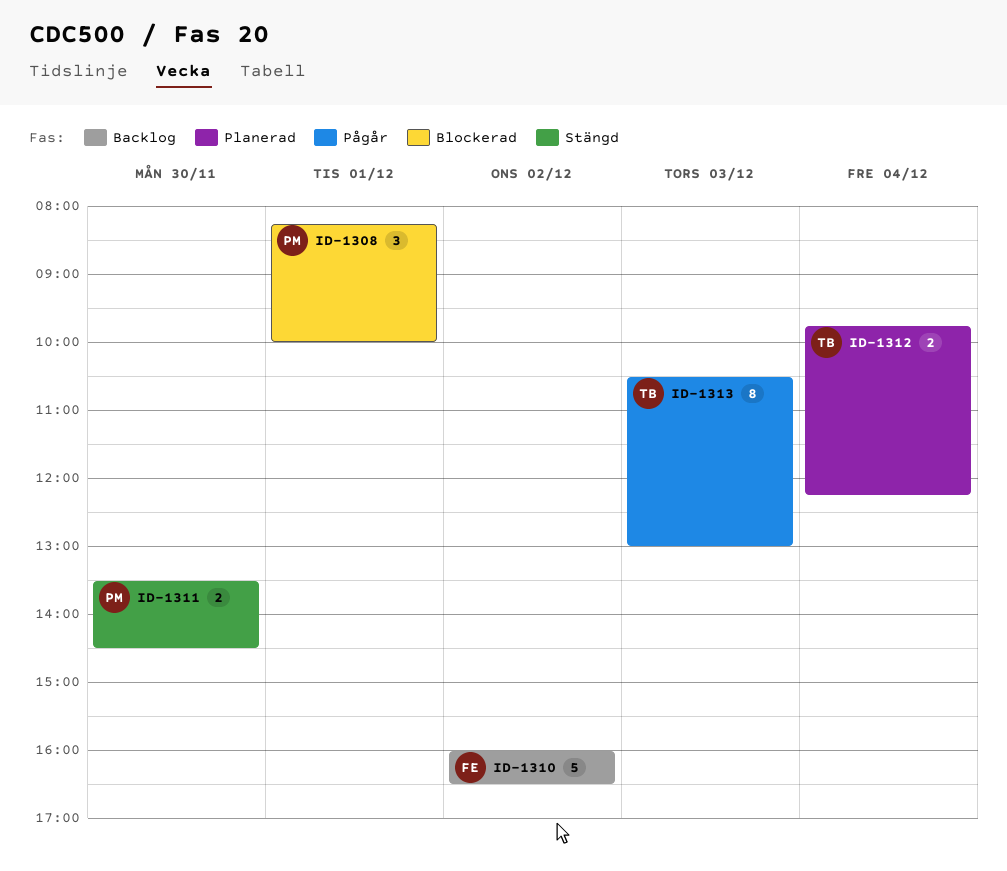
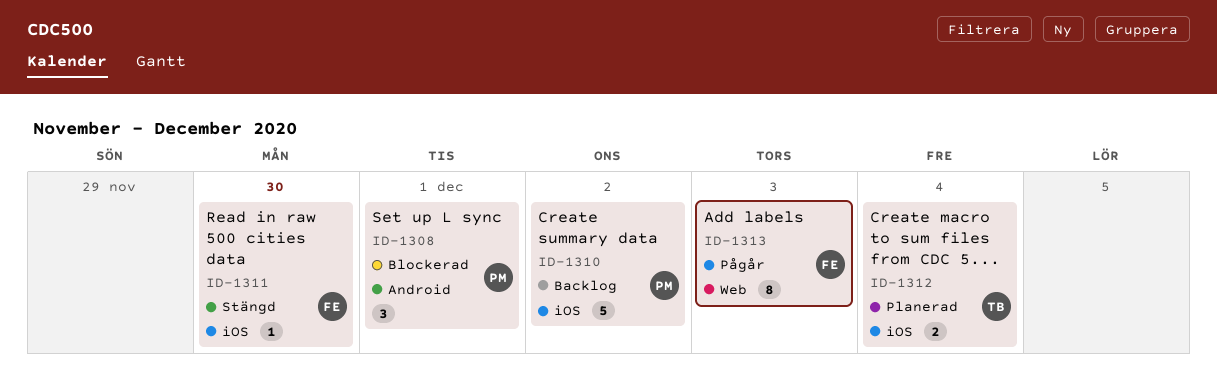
ID-1310, owner: FE -> PM
ID-1311, owner: PM -> FE
ID-1311, estimate: 2 -> 1
ID-1313, owner: TB -> FE

